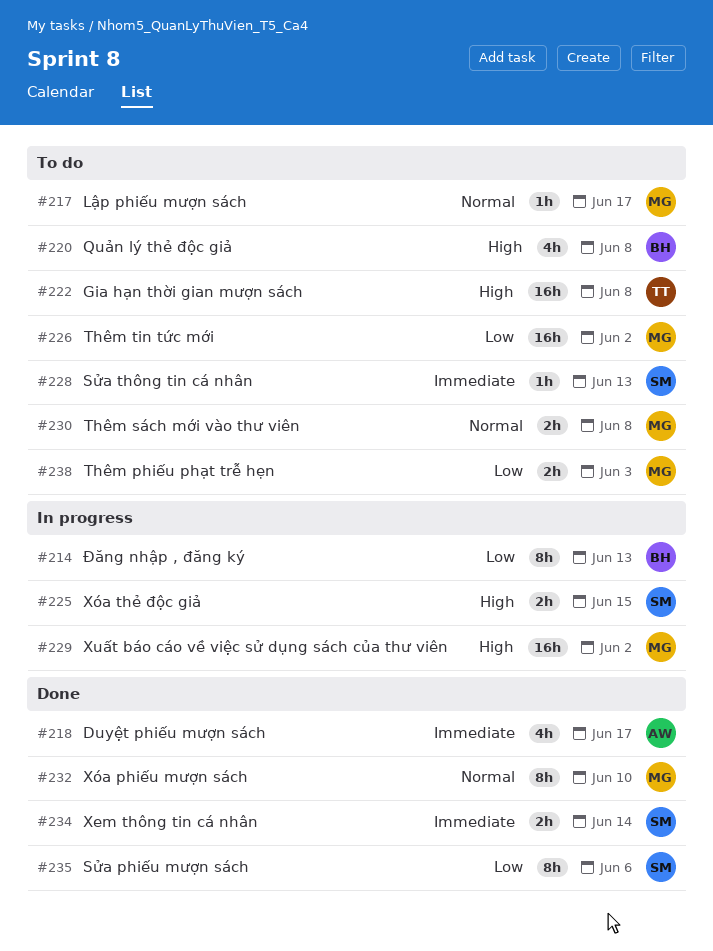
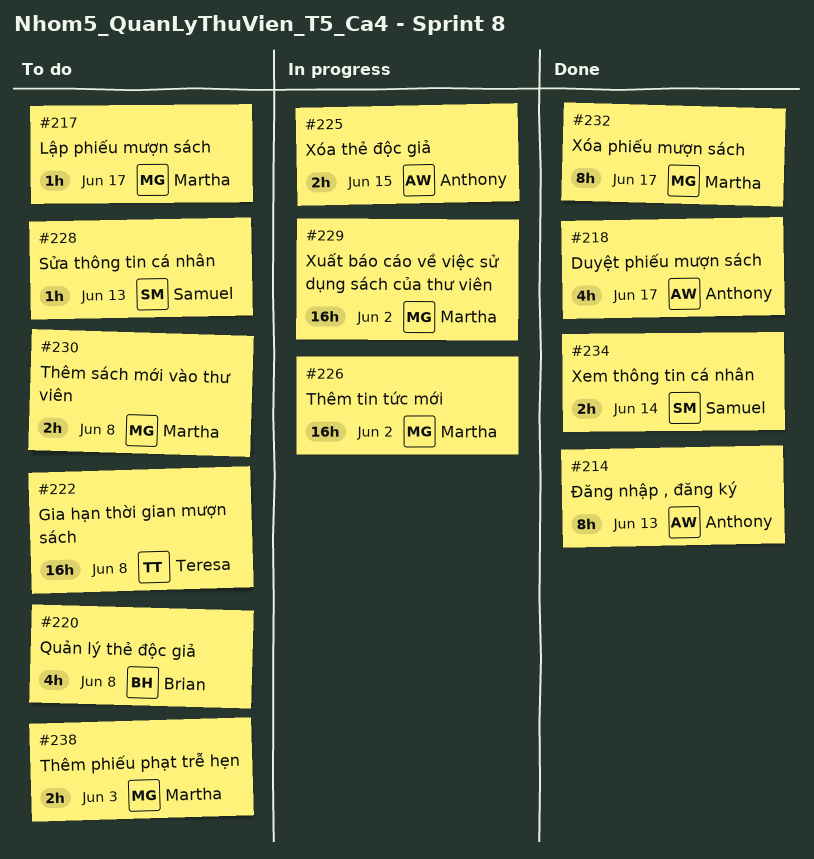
#214, status: In progress -> Done
#214, owner: Brian -> Anthony
#225, owner: Samuel -> Anthony
#226, status: To do -> In progress
#232, due: Jun 10 -> Jun 17
#235: present -> none

